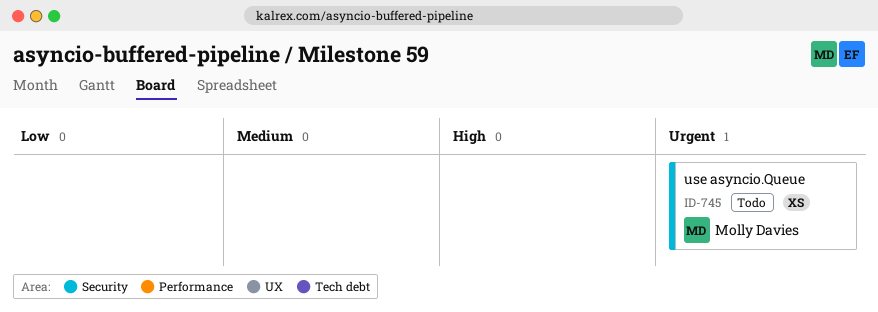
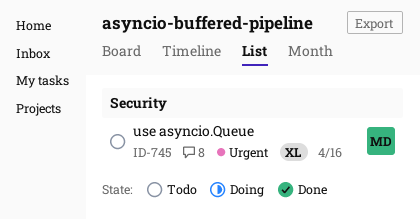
ID-745, estimate: XS -> XL

